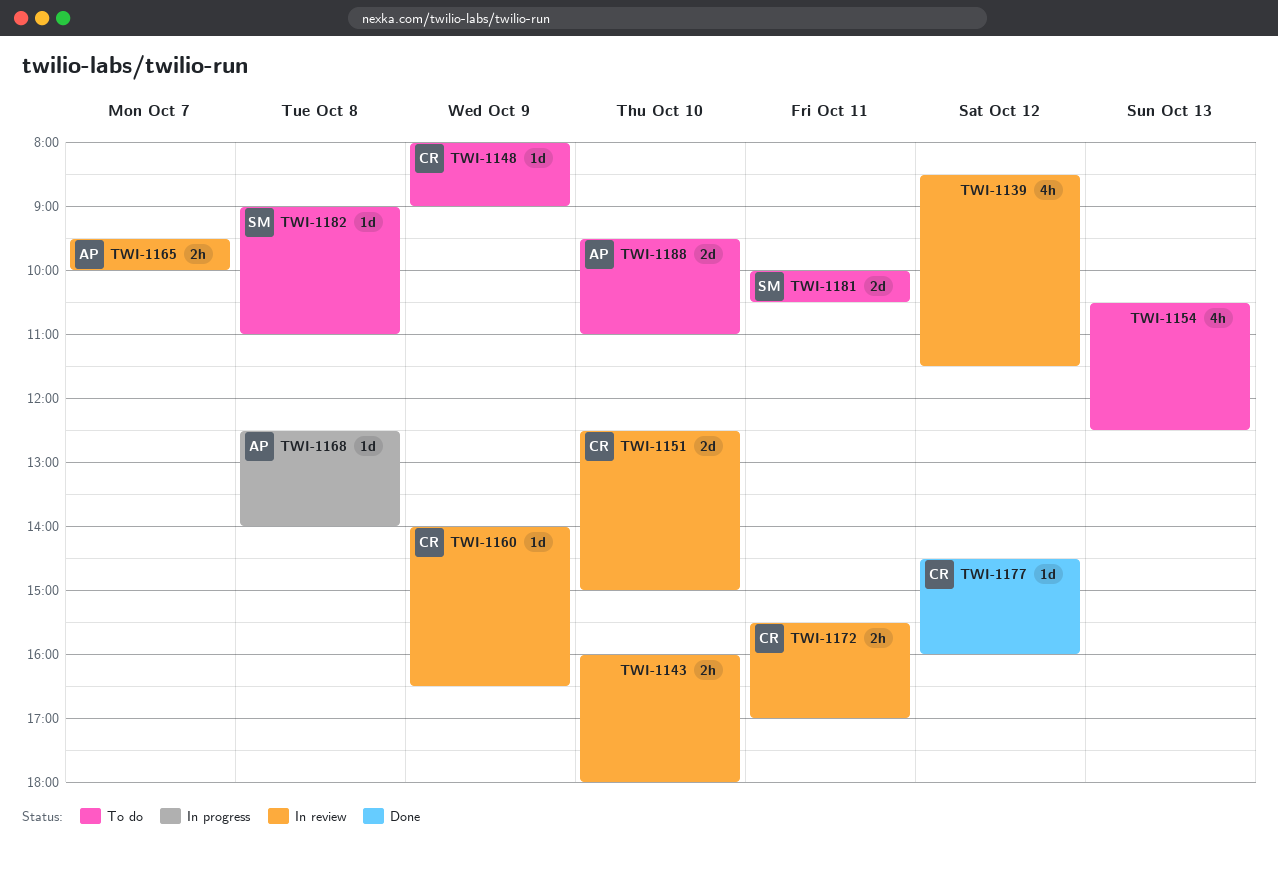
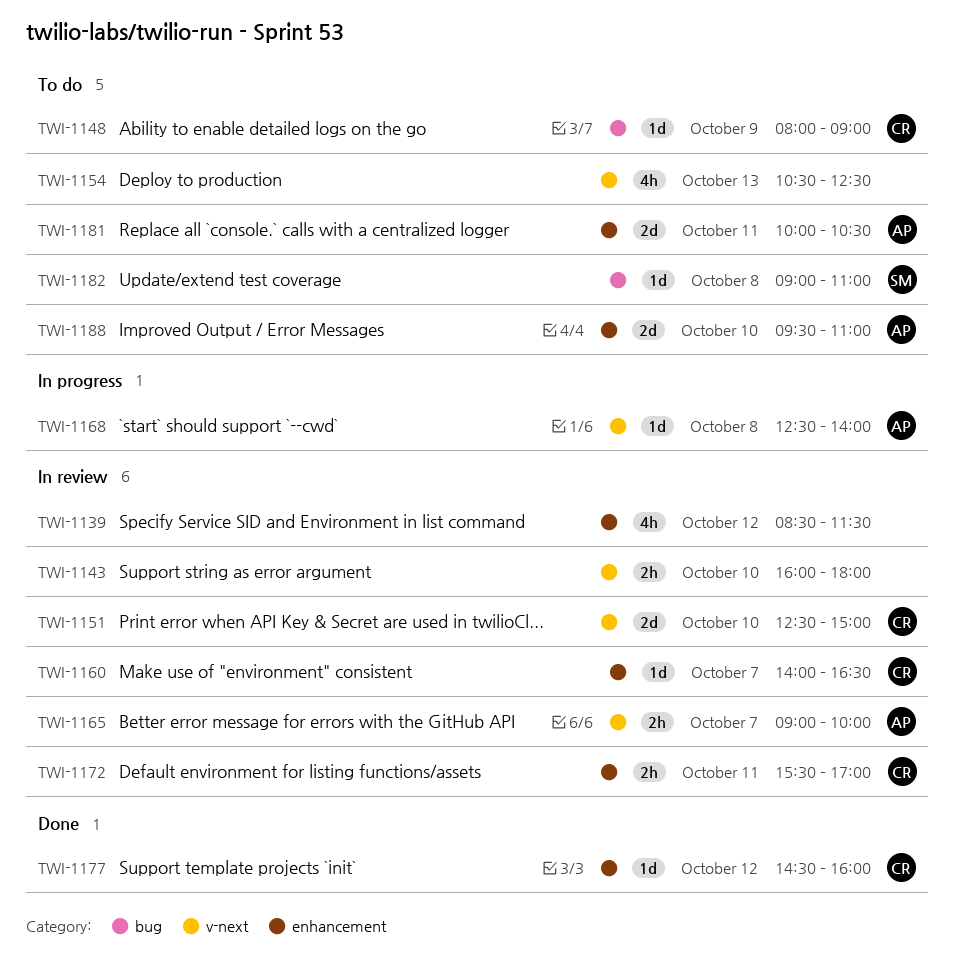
TWI-1160, day: Oct 9 -> Oct 7
TWI-1165, begins: 09:30 -> 09:00
TWI-1181, owner: SM -> AP

